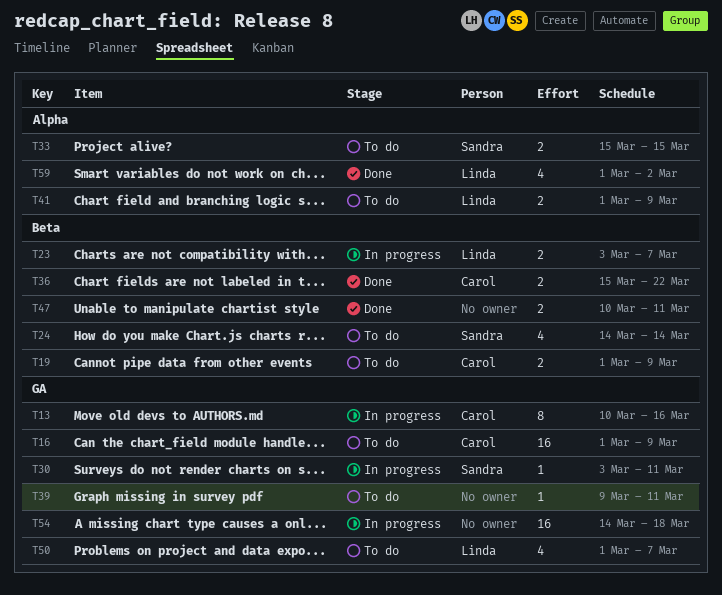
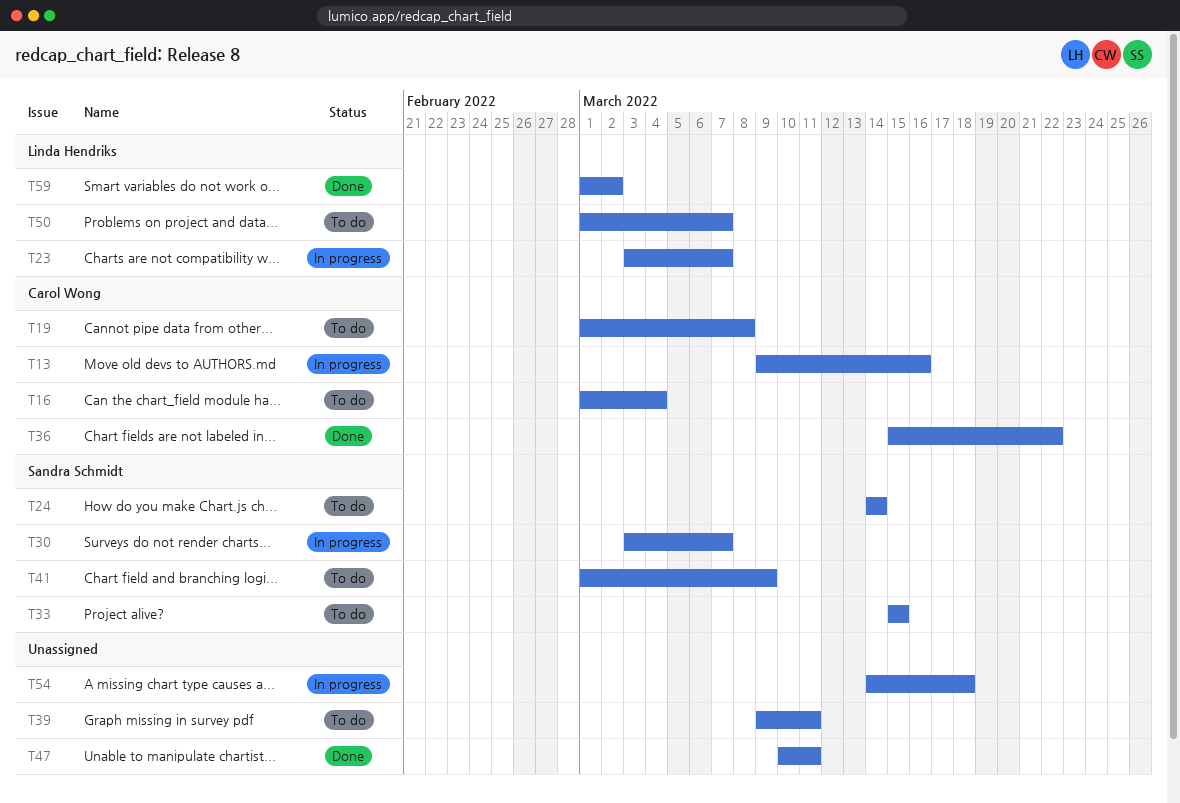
T13, start: Mar 10 -> Mar 9
T16, due: Mar 9 -> Mar 4
T19, due: Mar 9 -> Mar 8
T30, due: Mar 11 -> Mar 7
T41, owner: Linda Hendriks -> Sandra Schmidt

